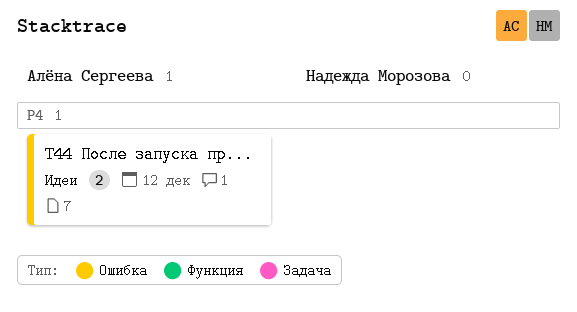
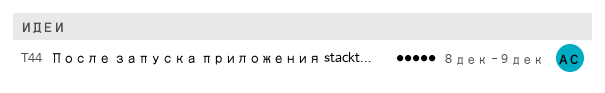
T44, estimate: 2 -> 5
T44, due: Dec 12 -> Dec 9

